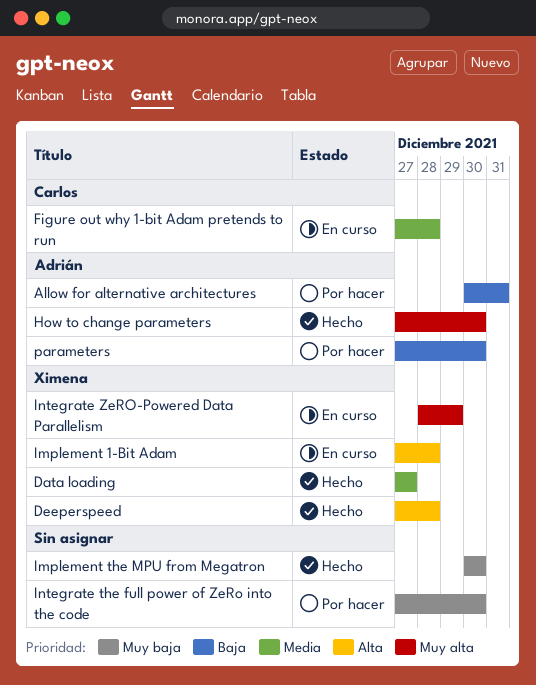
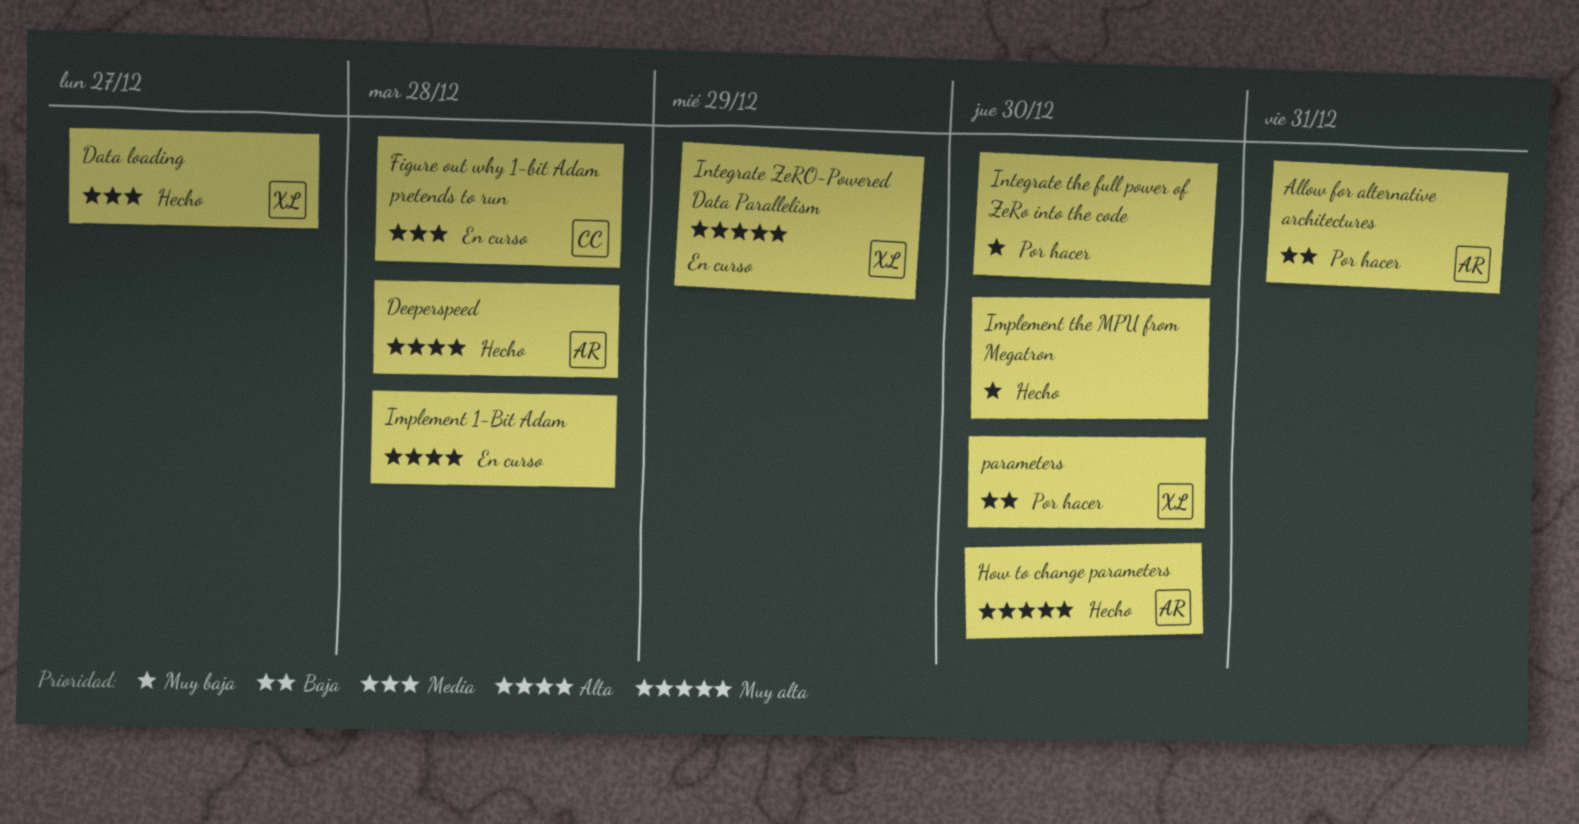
Deeperspeed, owner: Ximena -> Adrián
Implement 1-Bit Adam, owner: Ximena -> none
parameters, owner: Adrián -> Ximena

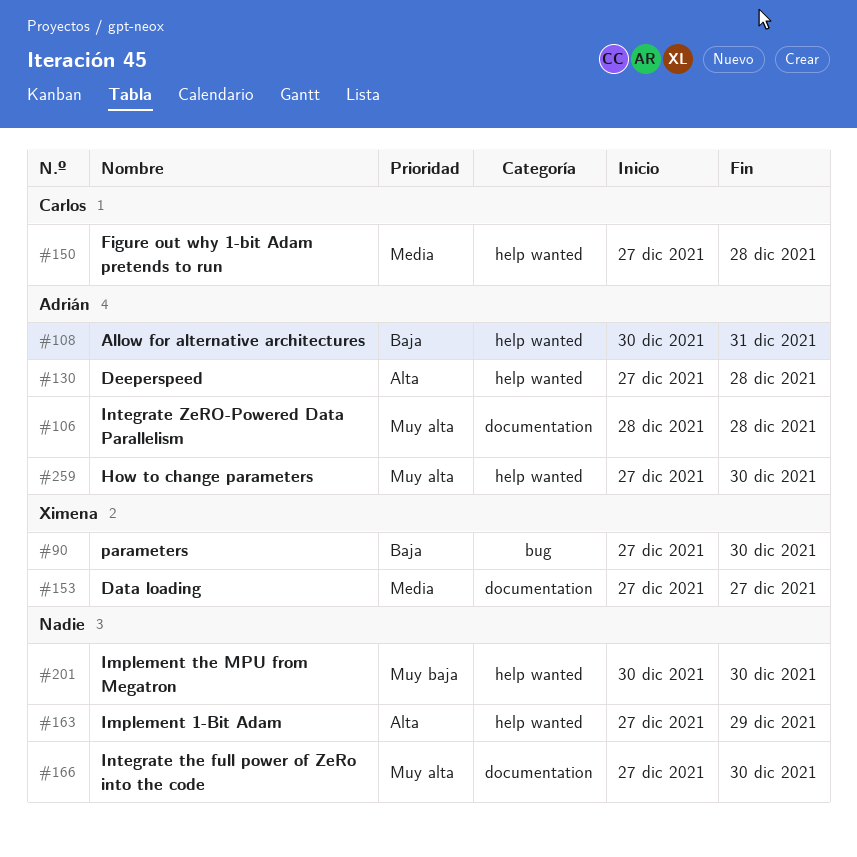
Implement 1-Bit Adam, due: Dec 28 -> Dec 29
Integrate the full power of ZeRo into the code, priority: Muy baja -> Muy alta
Integrate ZeRO-Powered Data Parallelism, owner: Ximena -> Adrián
Integrate ZeRO-Powered Data Parallelism, due: Dec 29 -> Dec 28

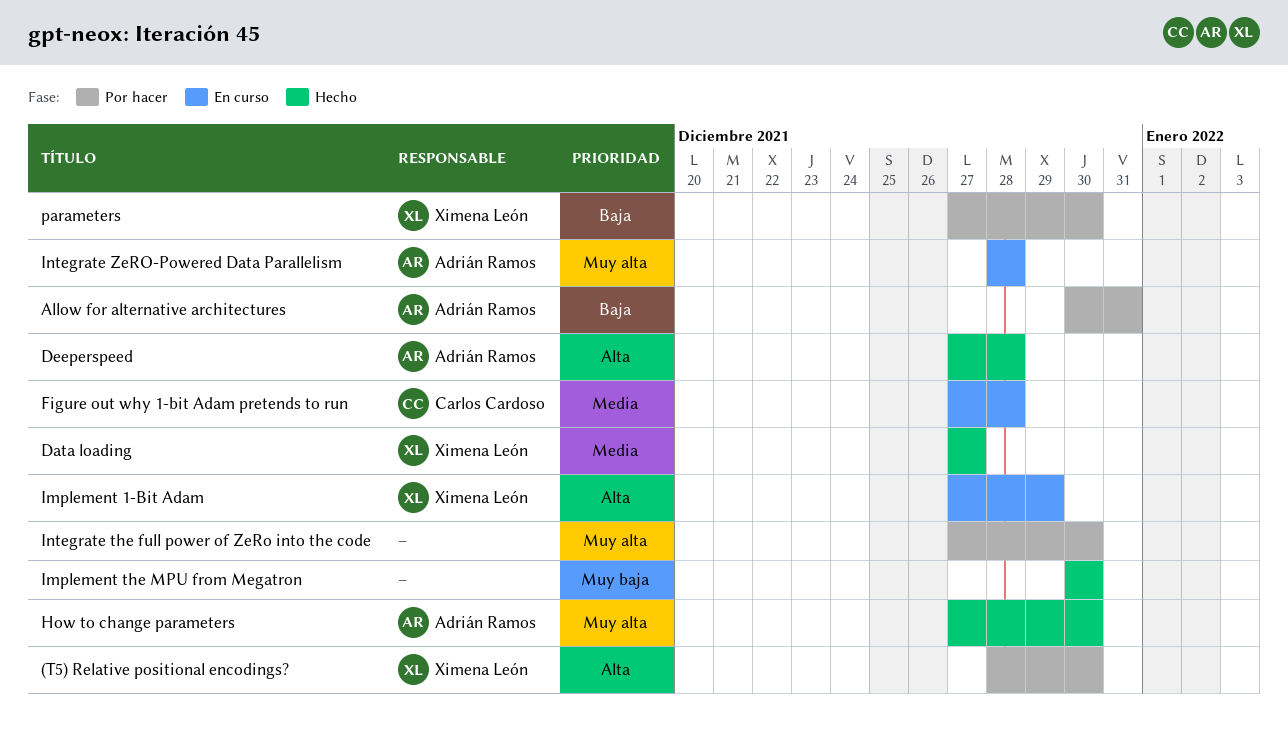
(T5) Relative positional encodings?: none -> present
Implement 1-Bit Adam, owner: none -> Ximena León

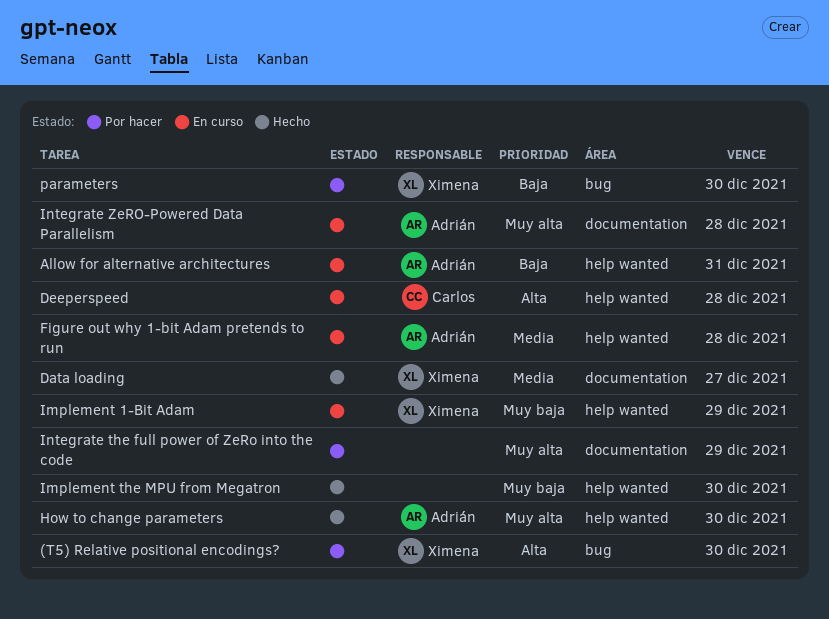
Allow for alternative architectures, status: Por hacer -> En curso
Deeperspeed, status: Hecho -> En curso
Deeperspeed, owner: Adrián Ramos -> Carlos Cardoso
Figure out why 1-bit Adam pretends to run, owner: Carlos Cardoso -> Adrián Ramos
Implement 1-Bit Adam, priority: Alta -> Muy baja
Integrate the full power of ZeRo into the code, due: Dec 30 -> Dec 29

